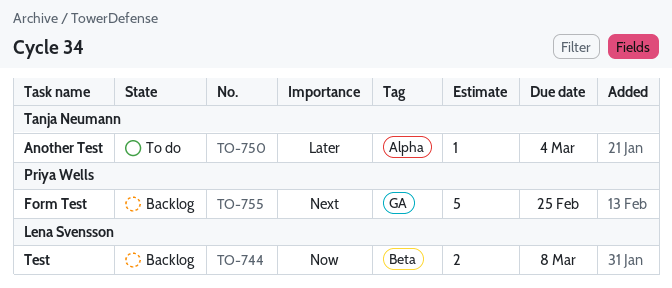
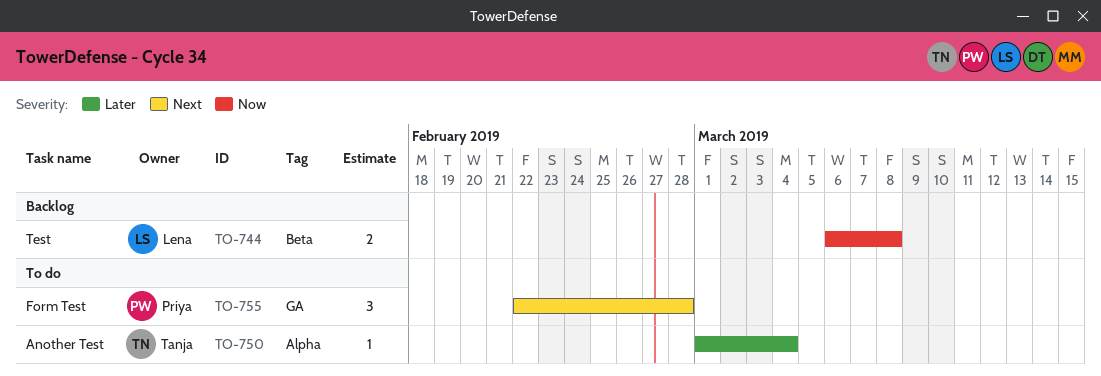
TO-755, status: Backlog -> To do
TO-755, estimate: 5 -> 3
TO-755, due: Feb 25 -> Feb 28

